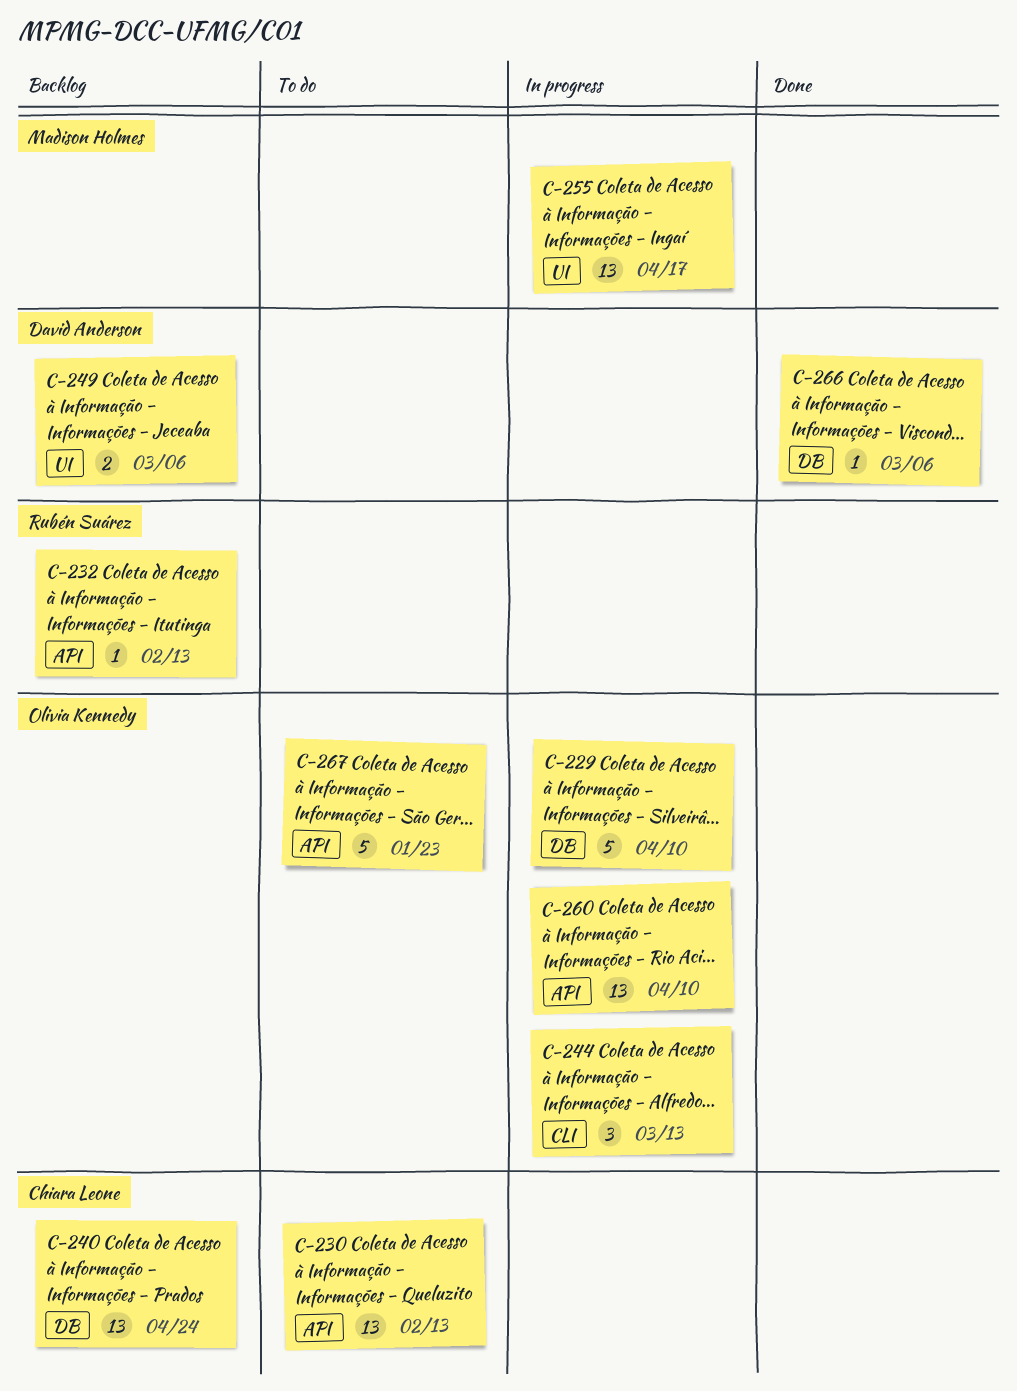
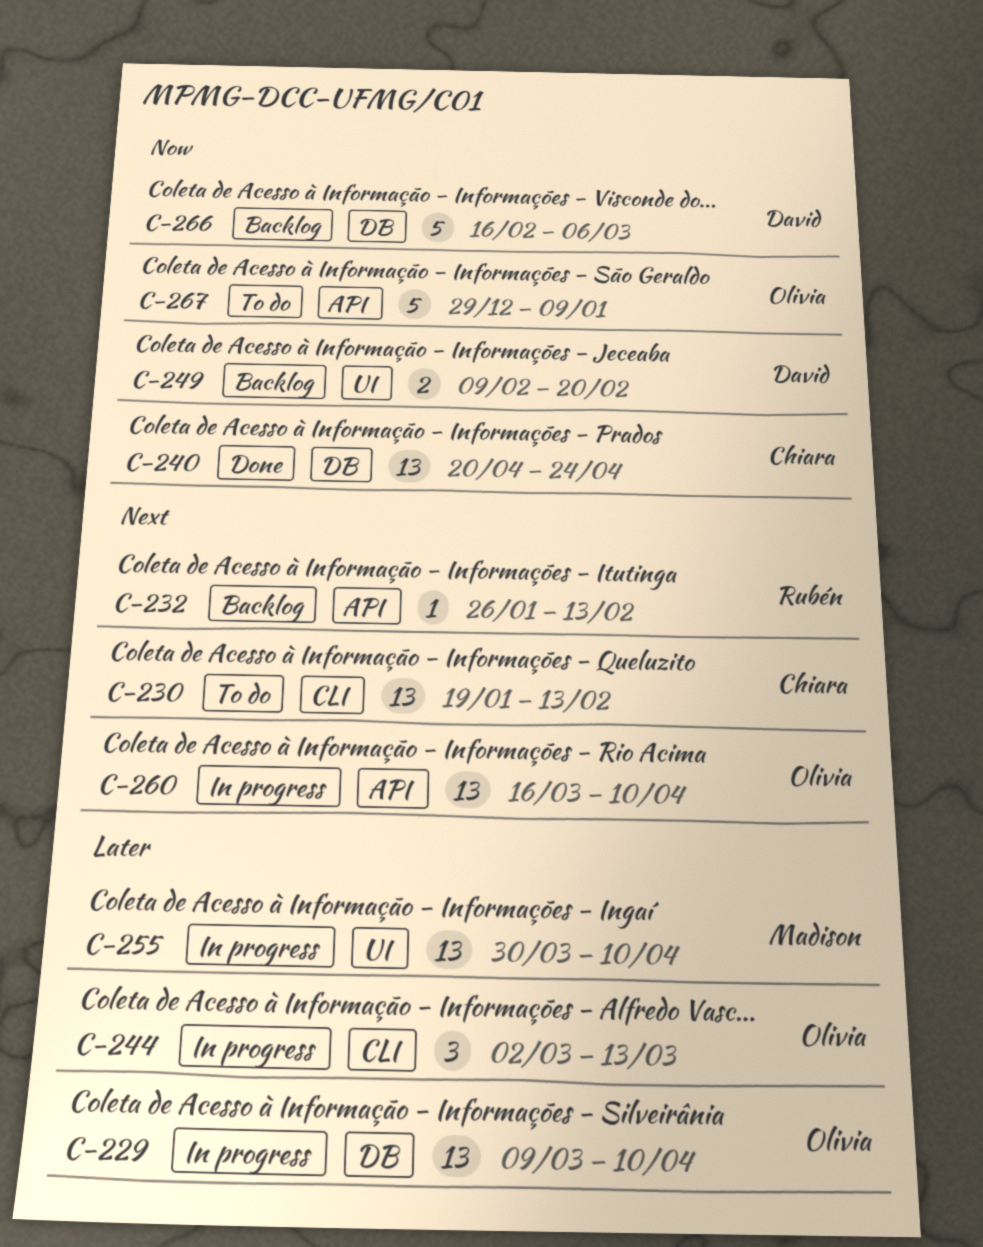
C-229, estimate: 5 -> 13
C-230, label: API -> CLI
C-240, status: Backlog -> Done
C-249, due: Mar 6 -> Feb 20
C-255, due: Apr 17 -> Apr 10
C-266, status: Done -> Backlog
C-266, estimate: 1 -> 5
C-267, due: Jan 23 -> Jan 9

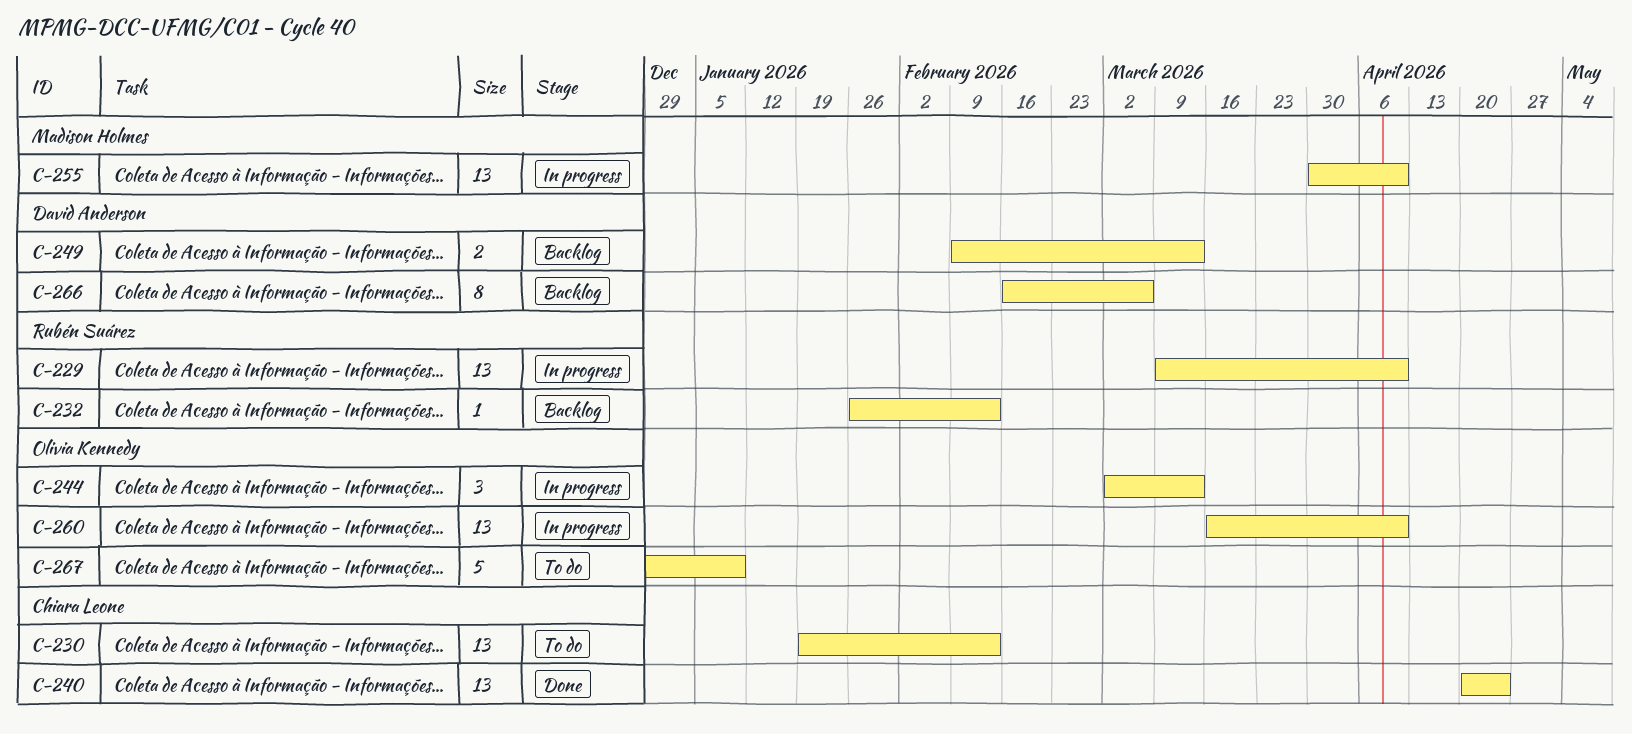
C-229, owner: Olivia Kennedy -> Rubén Suárez
C-249, due: Feb 20 -> Mar 13
C-266, estimate: 5 -> 8

